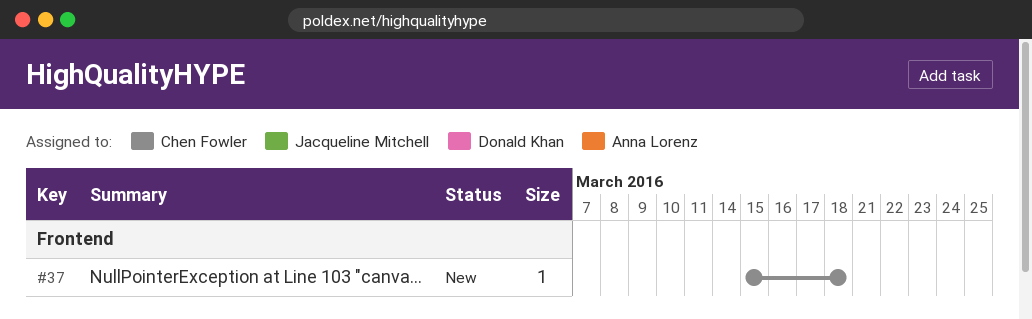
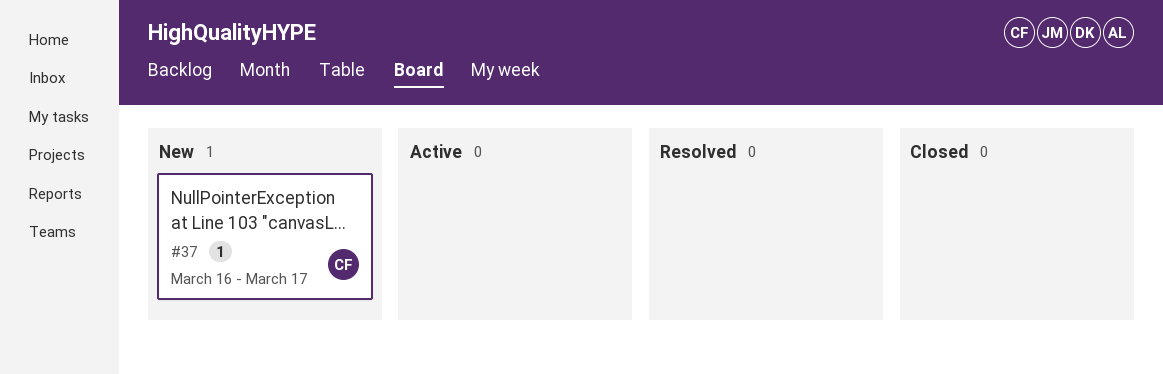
#37, start: Mar 15 -> Mar 16
#37, due: Mar 18 -> Mar 17

